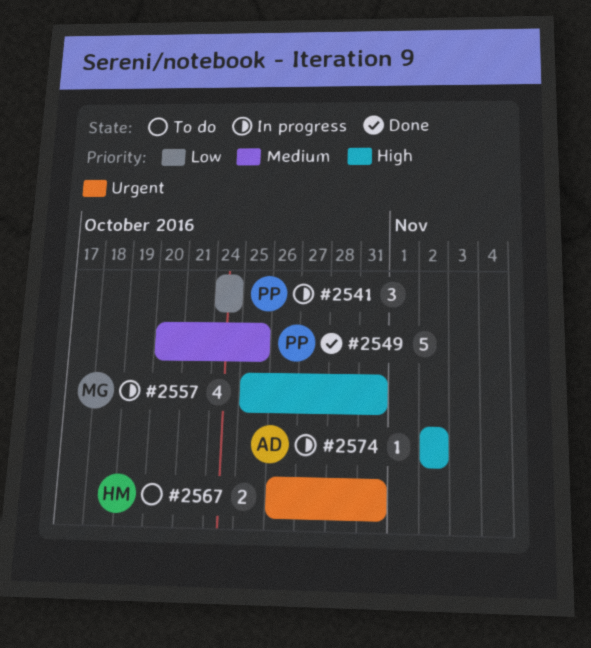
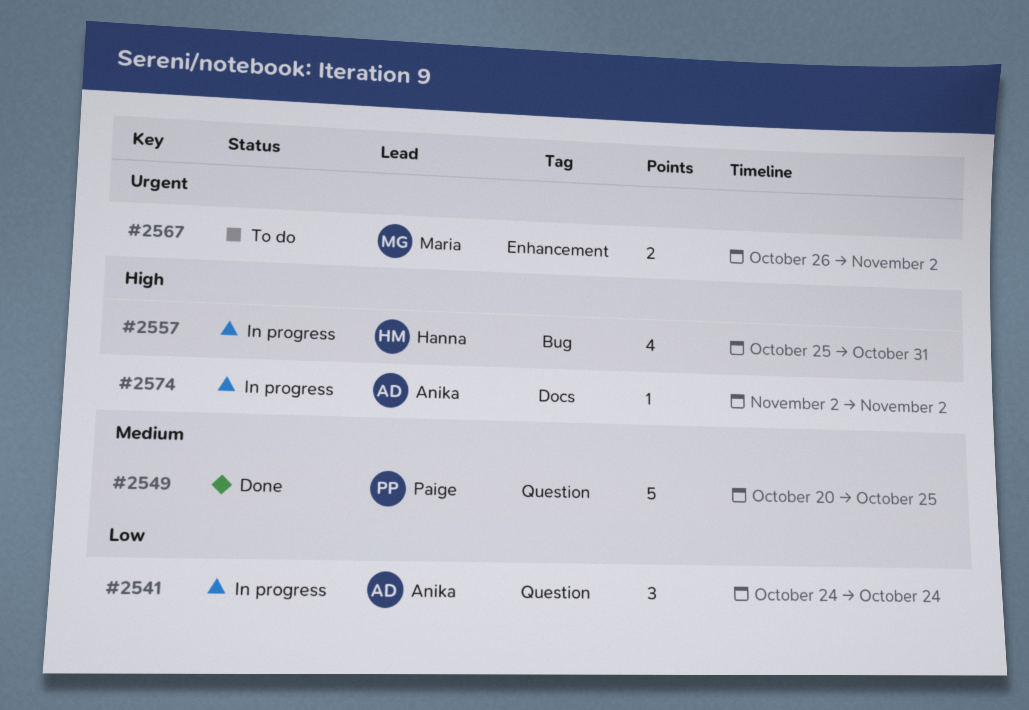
#2541, owner: Paige -> Anika
#2557, owner: Maria -> Hanna
#2567, owner: Hanna -> Maria
#2567, due: Oct 31 -> Nov 2

